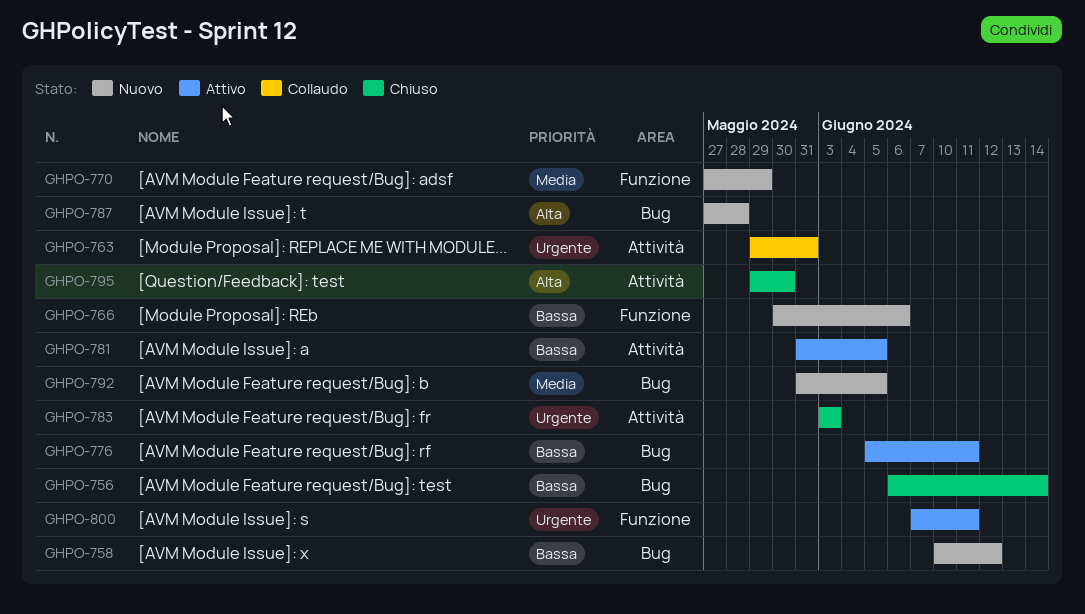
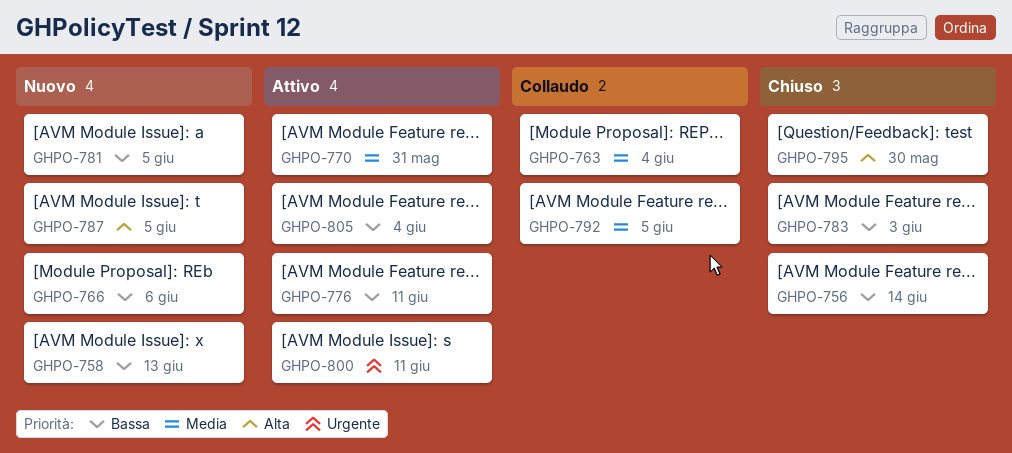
GHPO-758, due: Jun 12 -> Jun 13
GHPO-763, priority: Urgente -> Media
GHPO-763, due: May 31 -> Jun 4
GHPO-770, status: Nuovo -> Attivo
GHPO-770, due: May 29 -> May 31
GHPO-781, status: Attivo -> Nuovo
GHPO-783, priority: Urgente -> Bassa
GHPO-787, due: May 28 -> Jun 5
GHPO-792, status: Nuovo -> Collaudo
GHPO-805: none -> present

